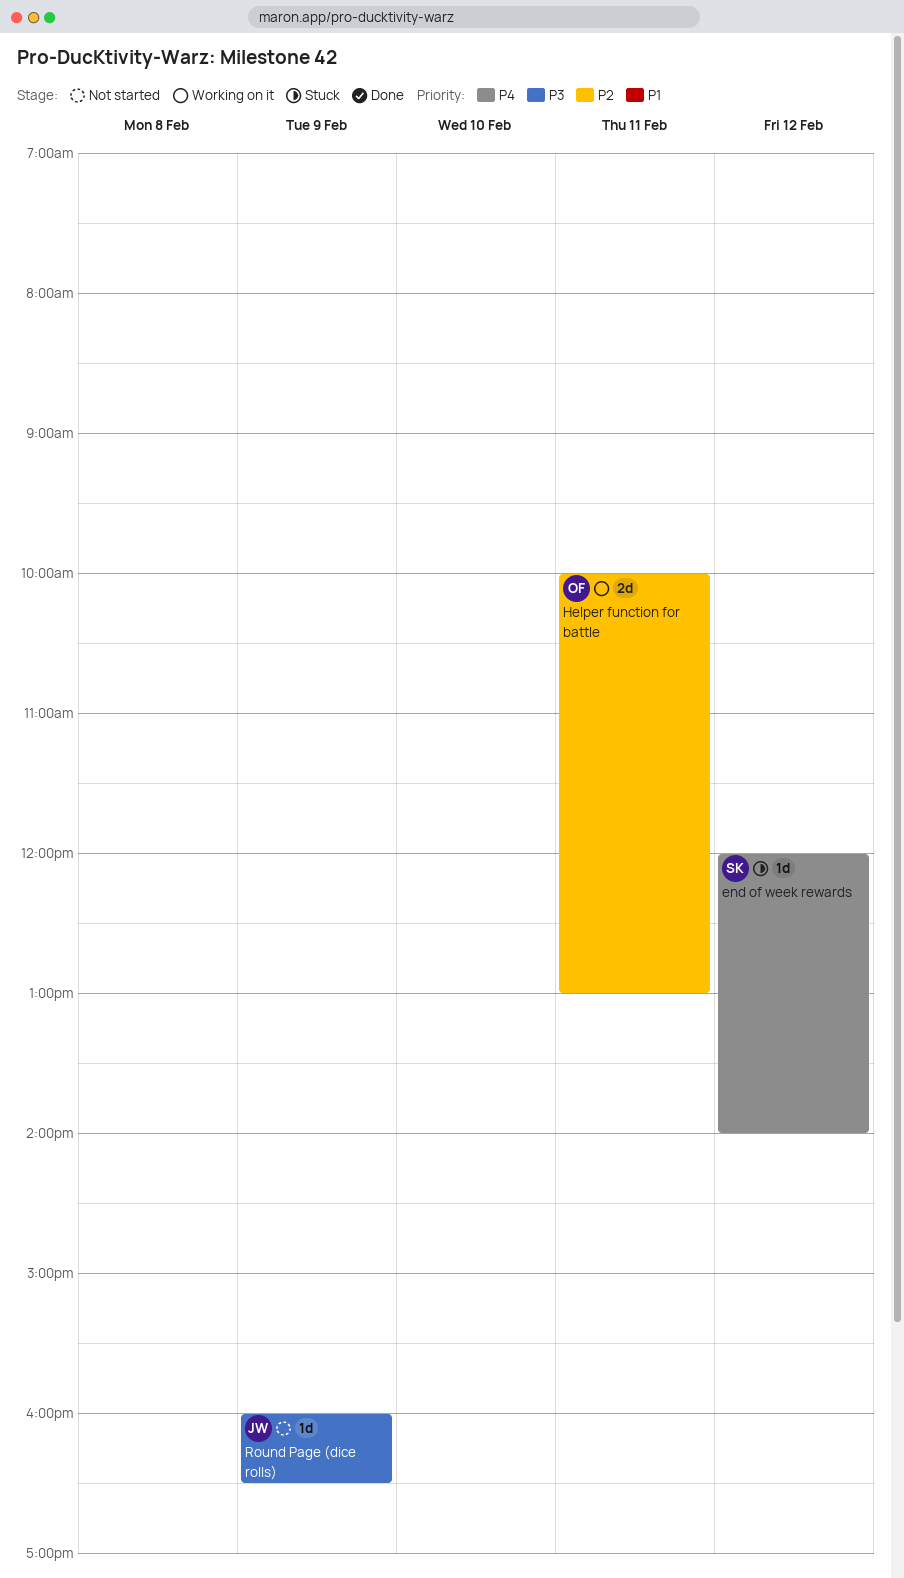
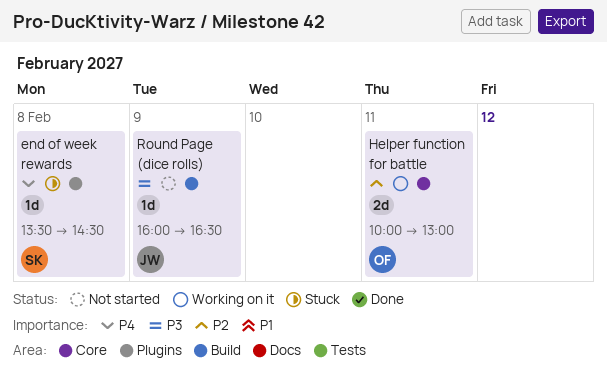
end of week rewards, day: Feb 12 -> Feb 8
end of week rewards, begins: 12:00 -> 13:30
end of week rewards, ends: 14:00 -> 14:30

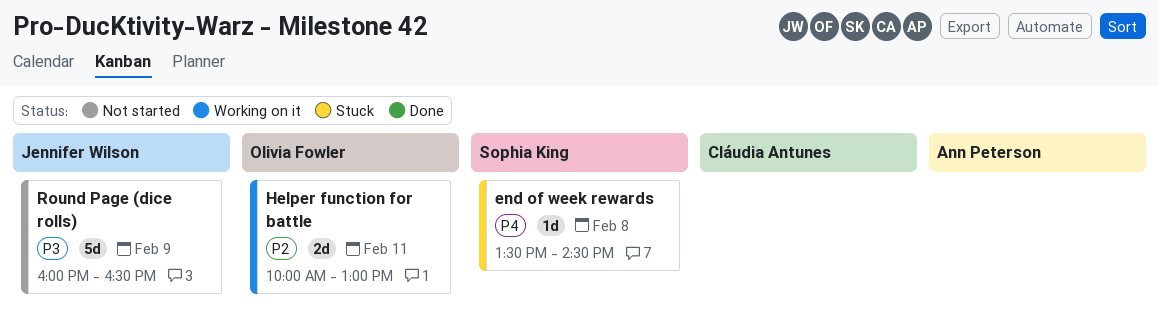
Round Page (dice rolls), estimate: 1d -> 5d

